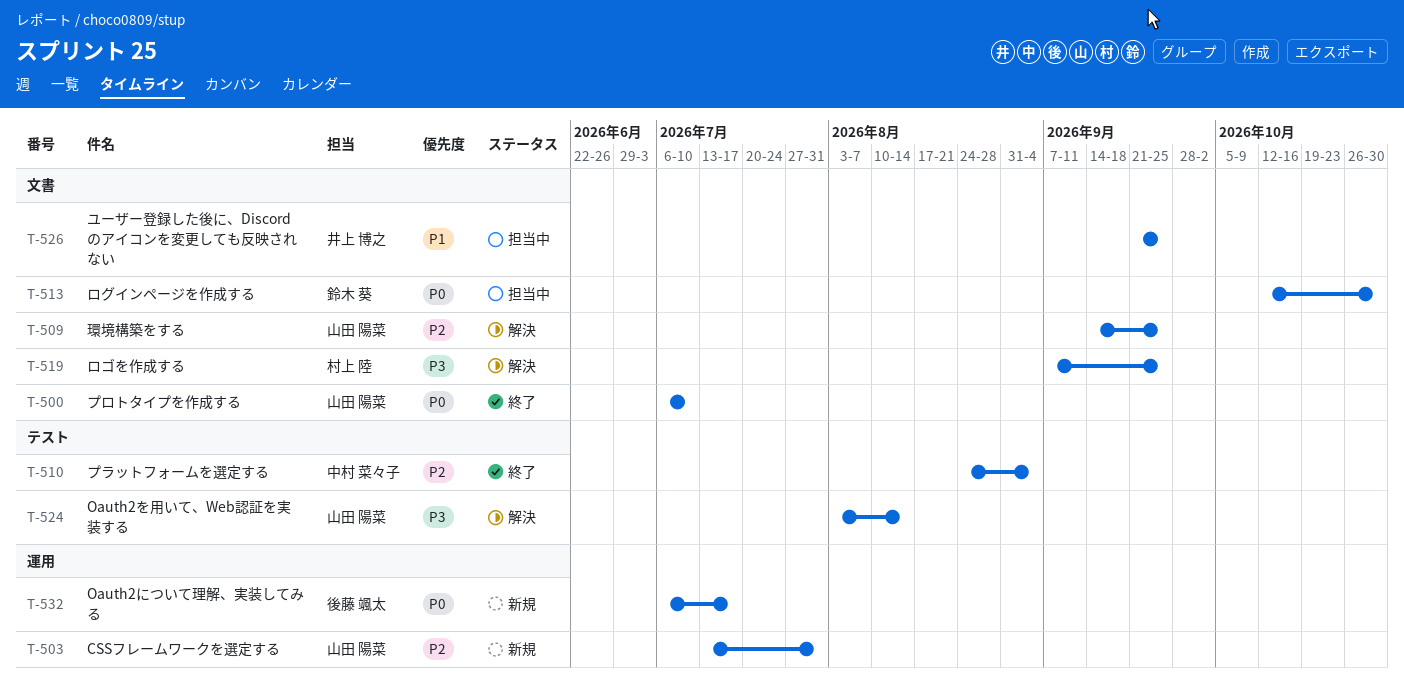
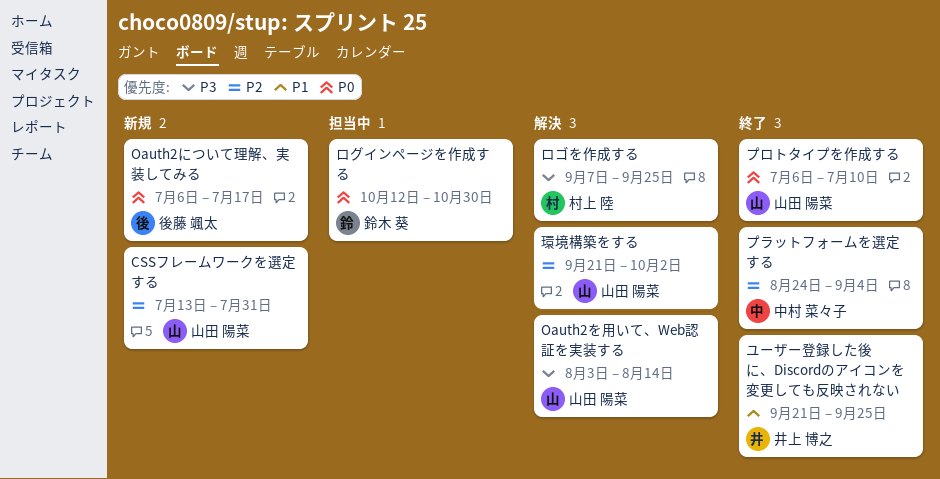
ユーザー登録した後に、Discordのアイコンを変更しても反映されない, status: 担当中 -> 終了
環境構築をする, start: Sep 14 -> Sep 21
環境構築をする, due: Sep 25 -> Oct 2

